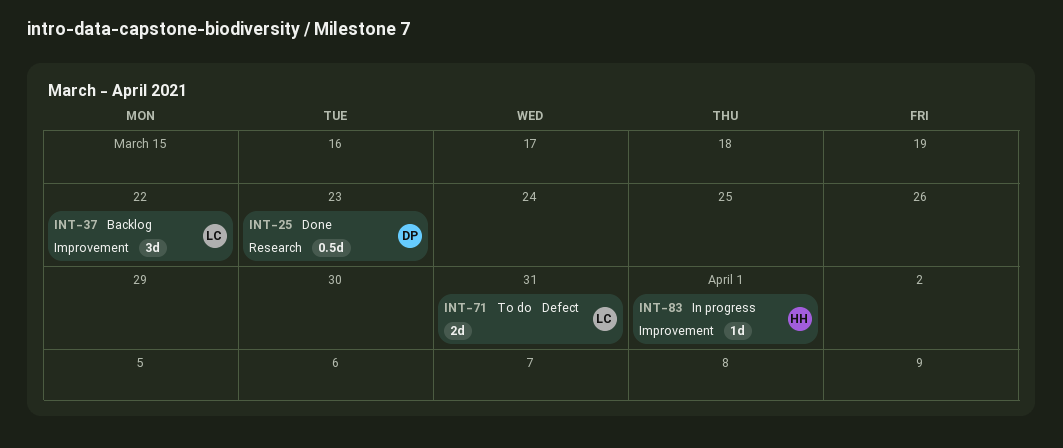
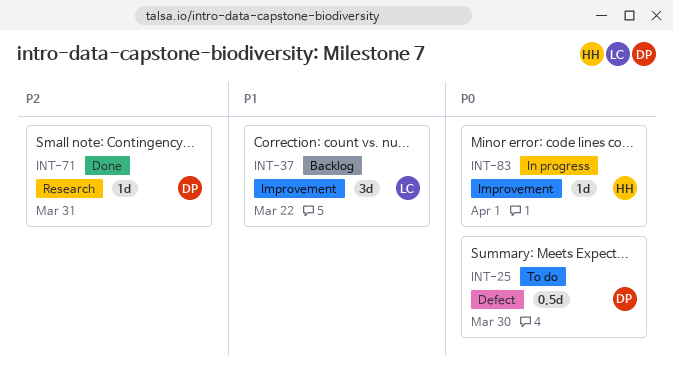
INT-25, status: Done -> To do
INT-25, label: Research -> Defect
INT-25, due: Mar 23 -> Mar 30
INT-71, status: To do -> Done
INT-71, owner: LC -> DP
INT-71, label: Defect -> Research
INT-71, estimate: 2d -> 1d

